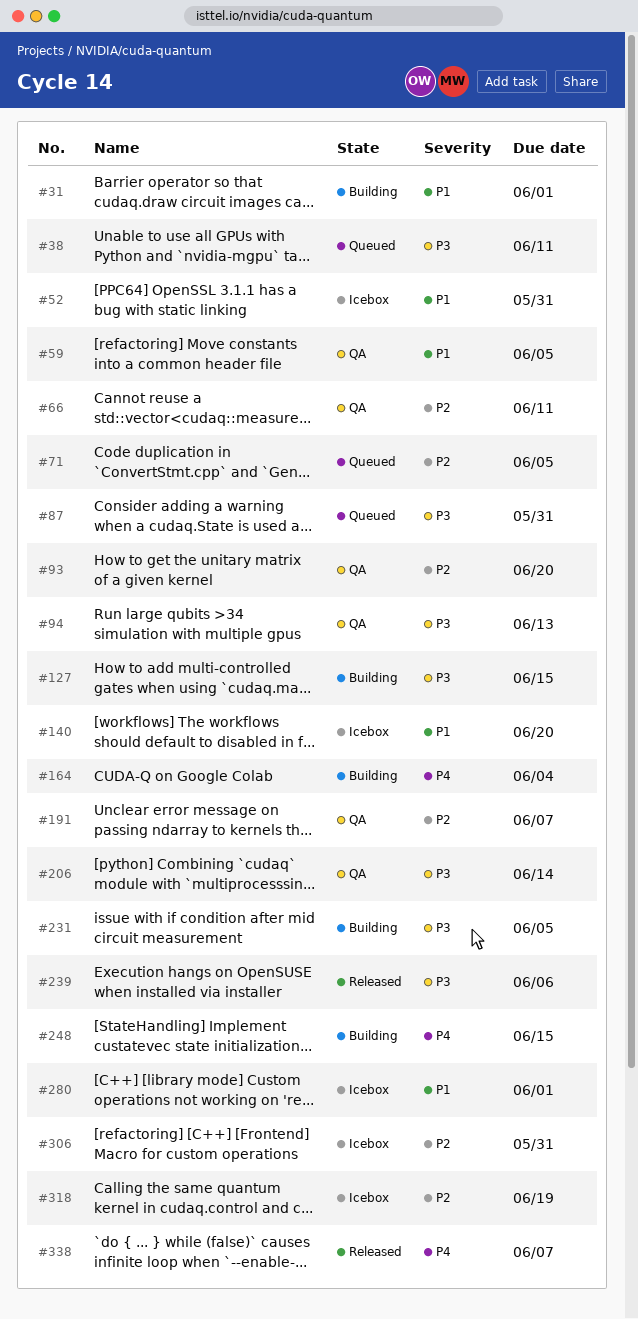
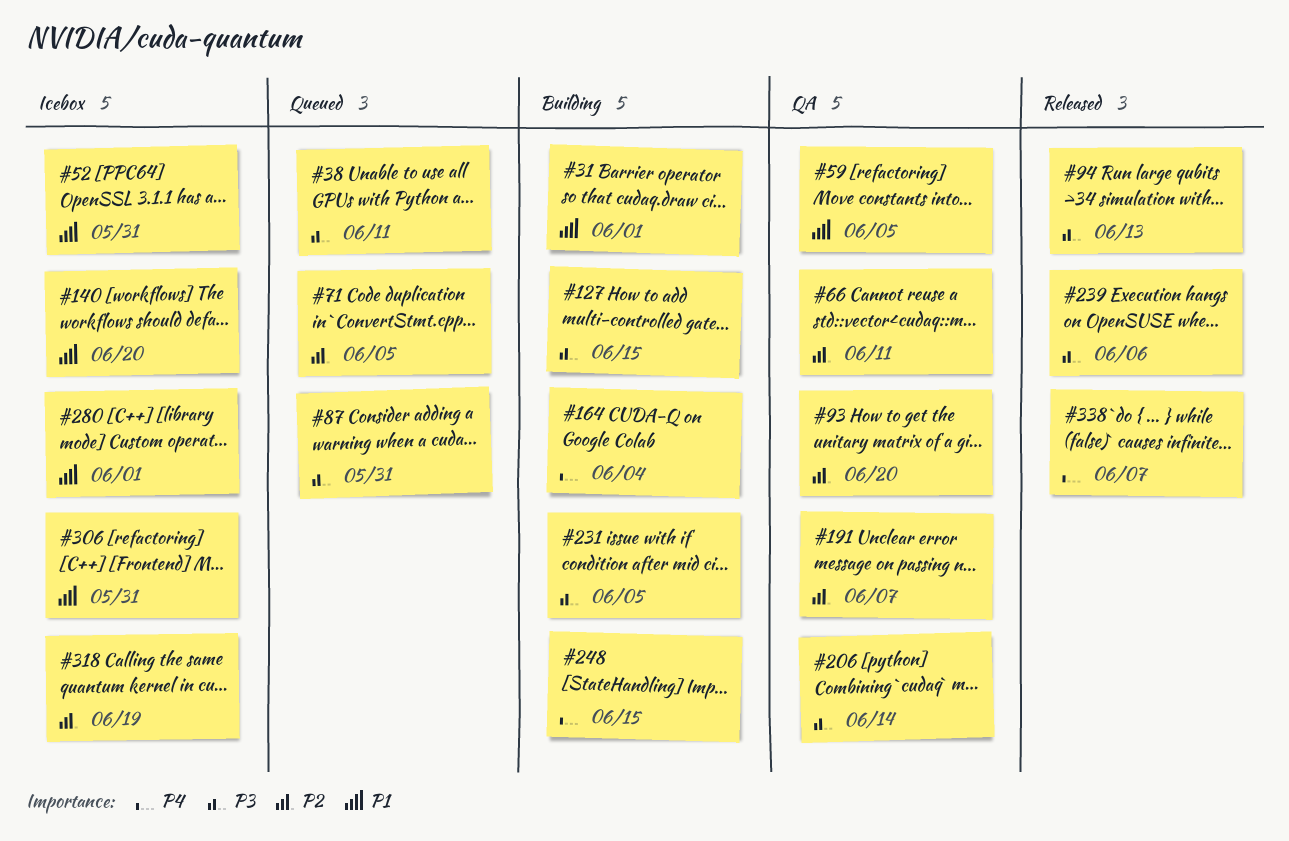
#94, status: QA -> Released
#306, priority: P2 -> P1

